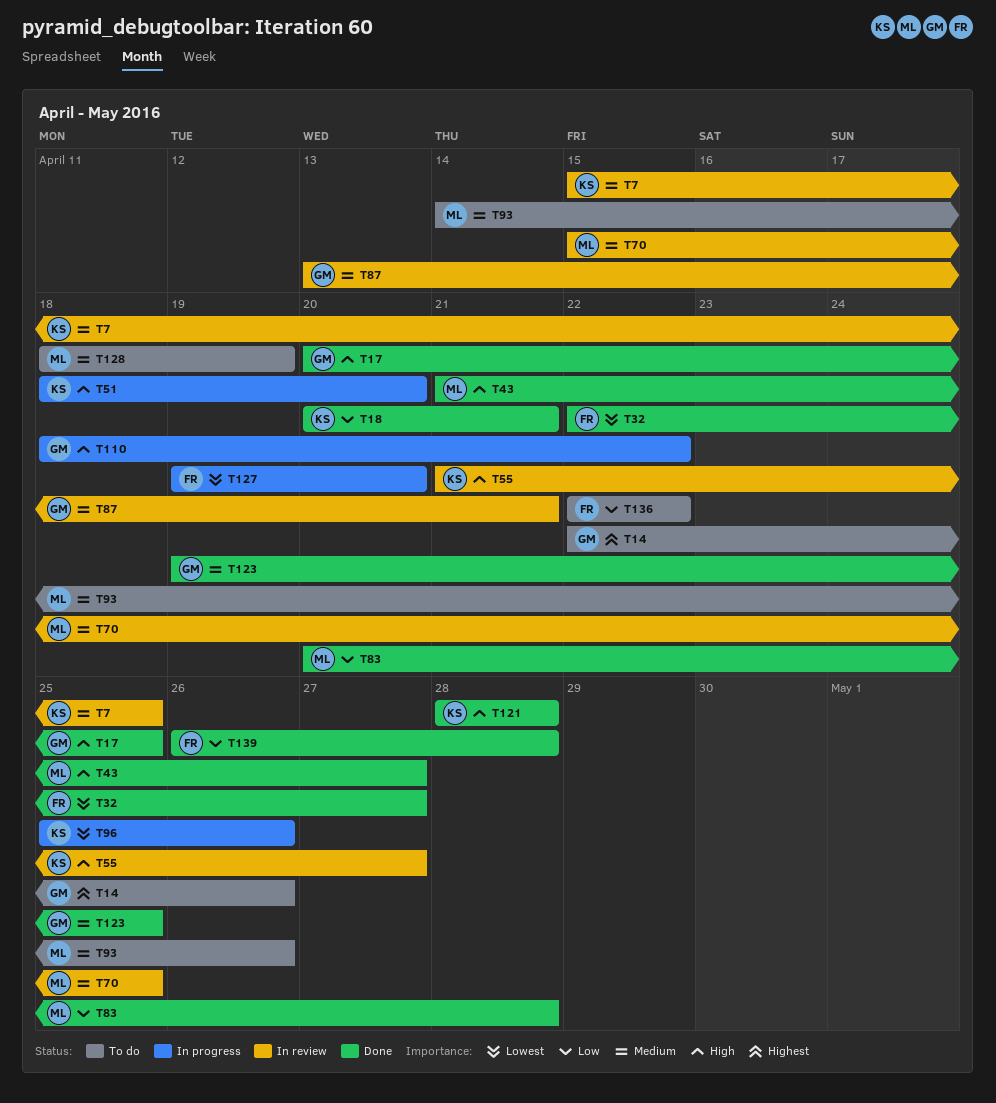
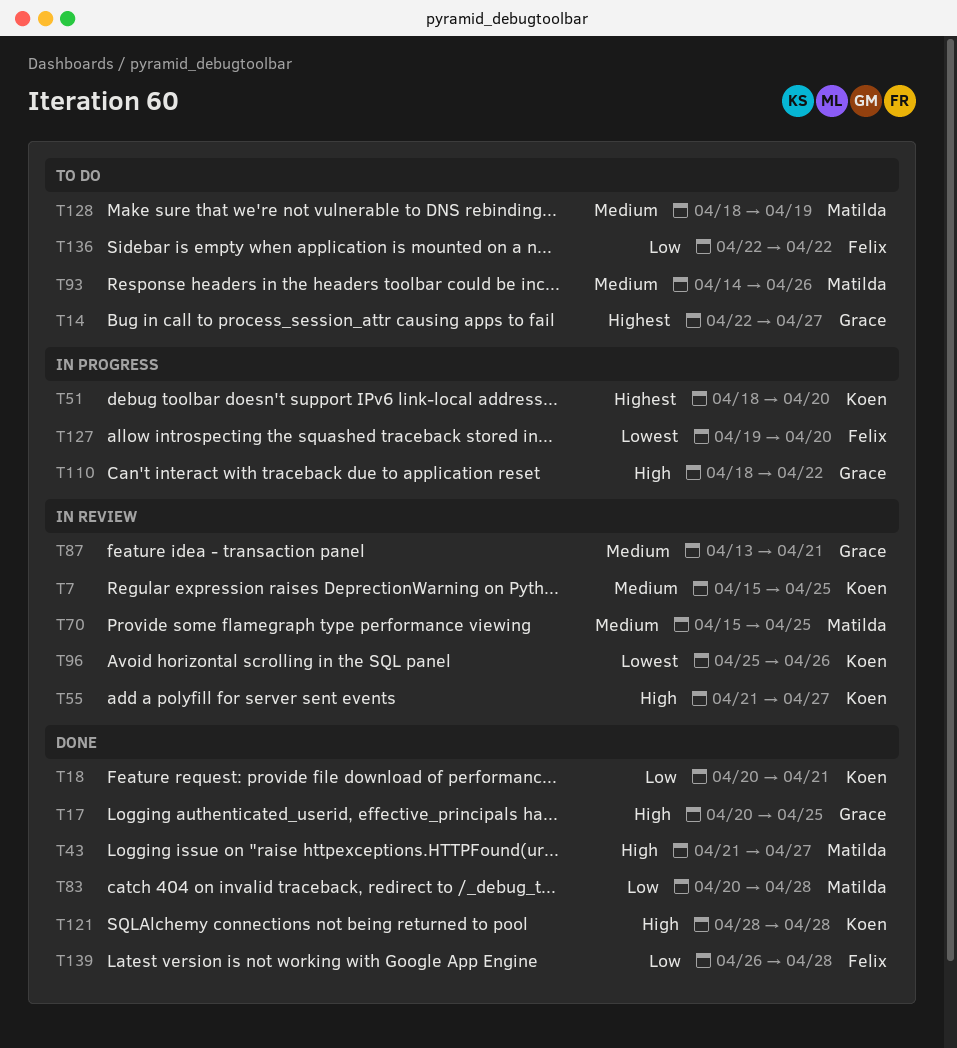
T14, due: Apr 26 -> Apr 27
T32: present -> none
T51, priority: High -> Highest
T96, status: In progress -> In review
T123: present -> none

